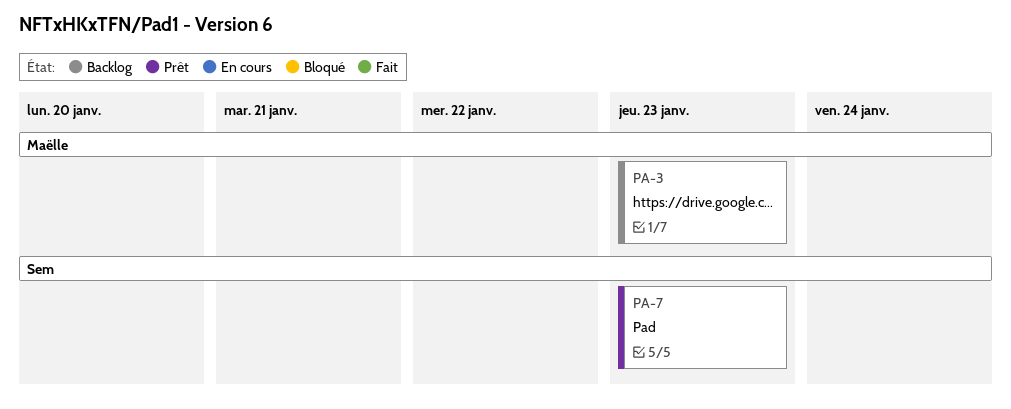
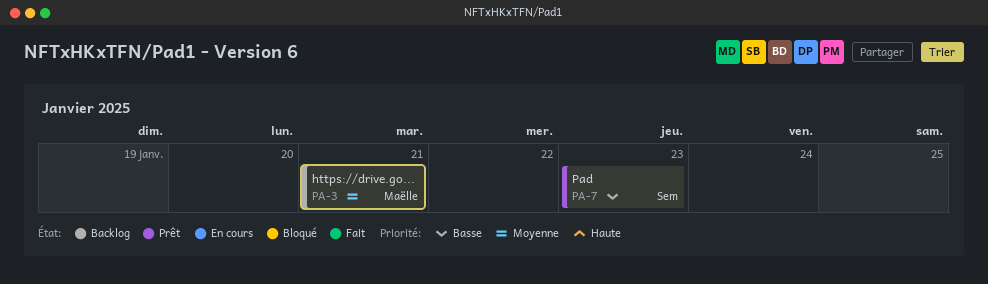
PA-3, due: Jan 23 -> Jan 21

